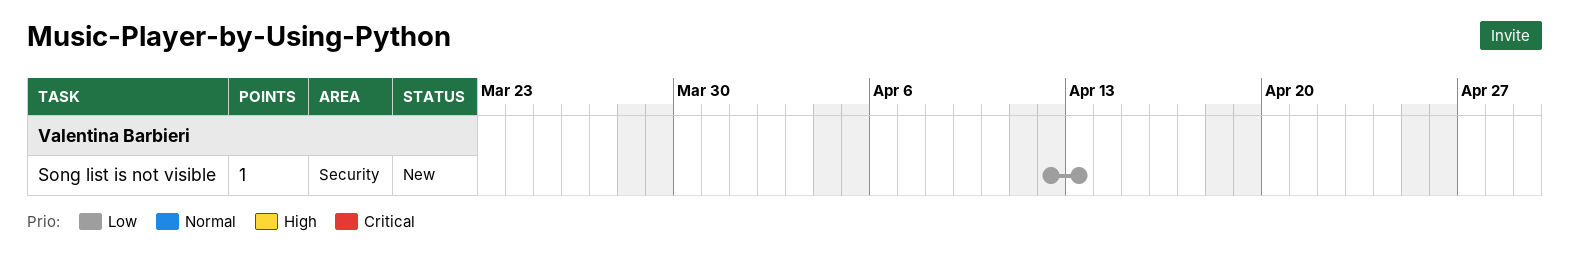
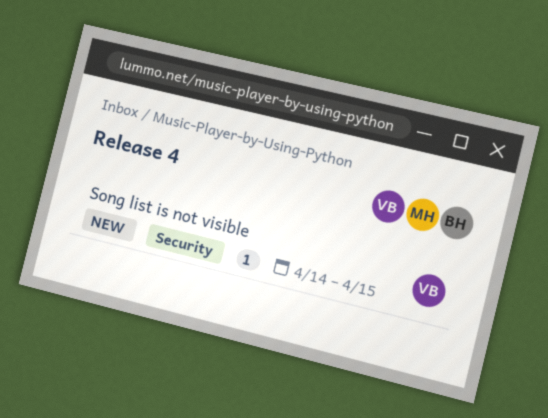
Song list is not visible, start: Apr 12 -> Apr 14
Song list is not visible, due: Apr 13 -> Apr 15

